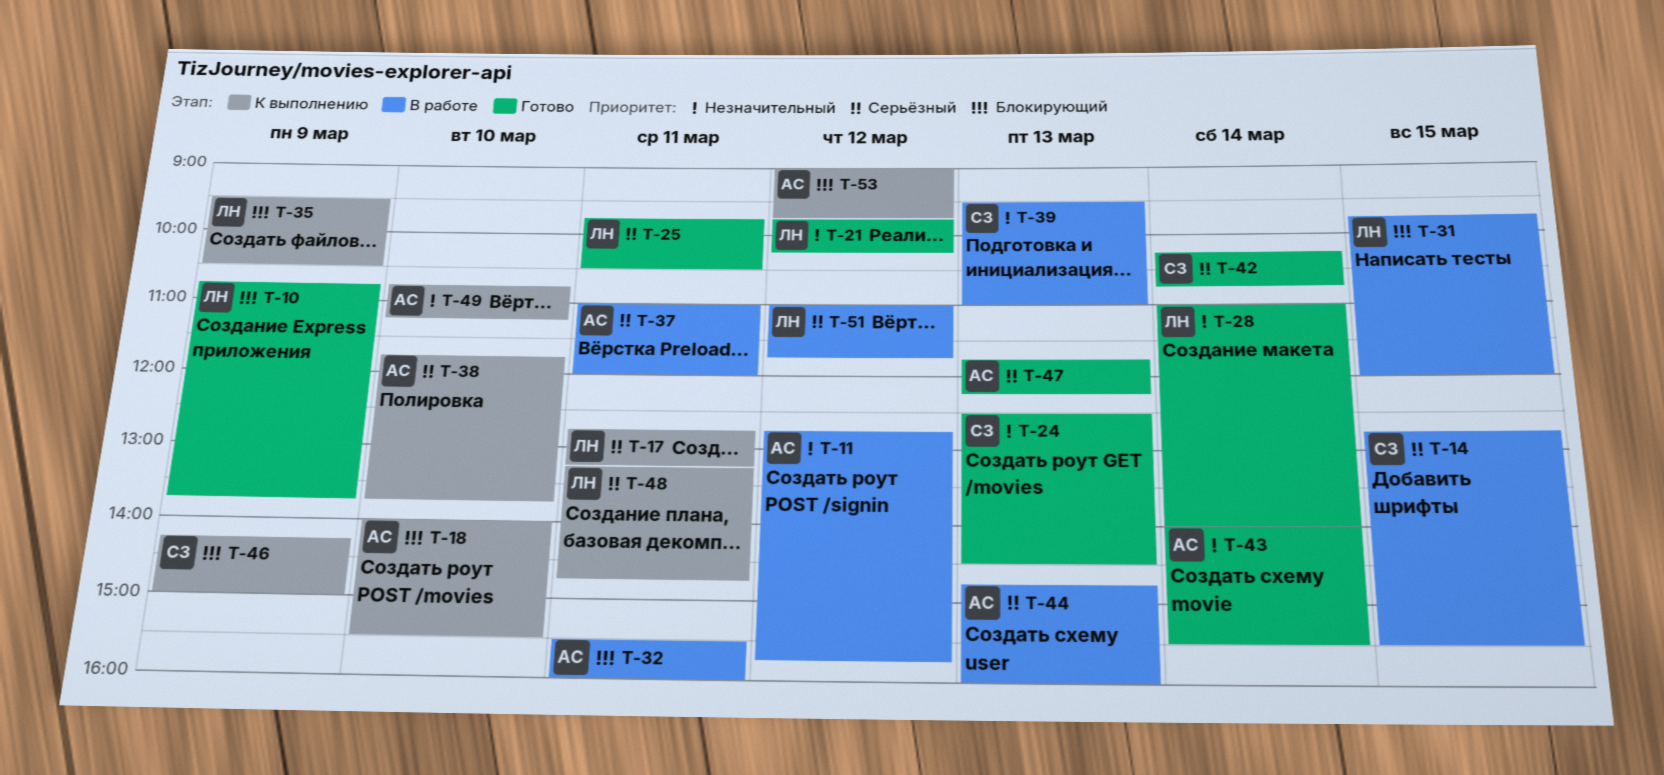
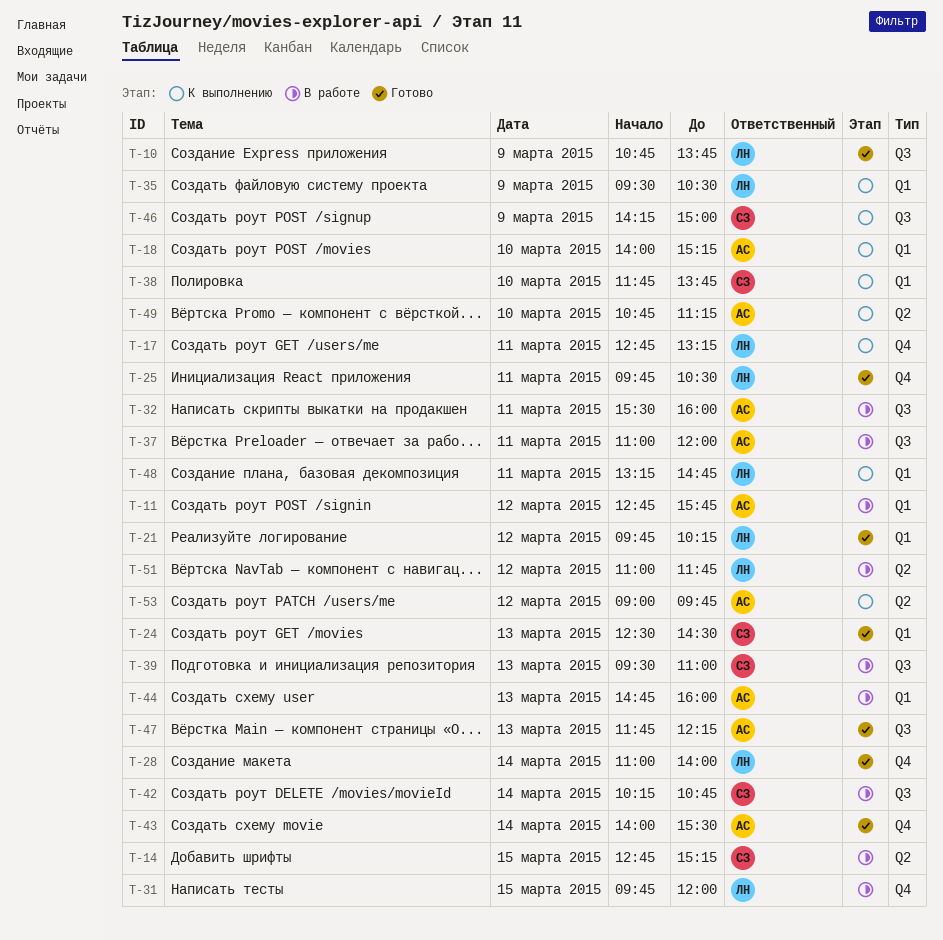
T-14, ends: 15:30 -> 15:15
T-18, ends: 15:30 -> 15:15
T-38, owner: АС -> СЗ
T-42, status: Готово -> В работе

